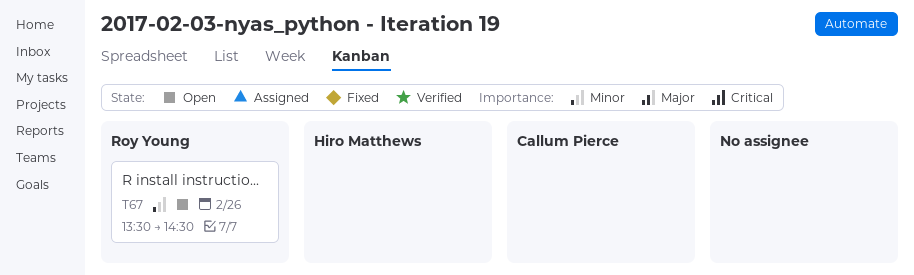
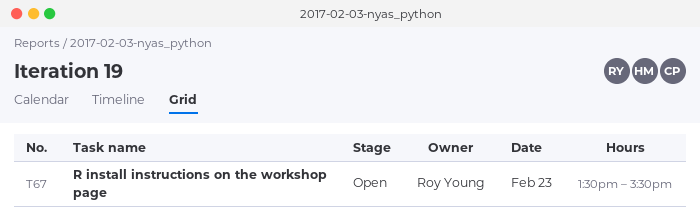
T67, day: Feb 26 -> Feb 23
T67, ends: 14:30 -> 15:30

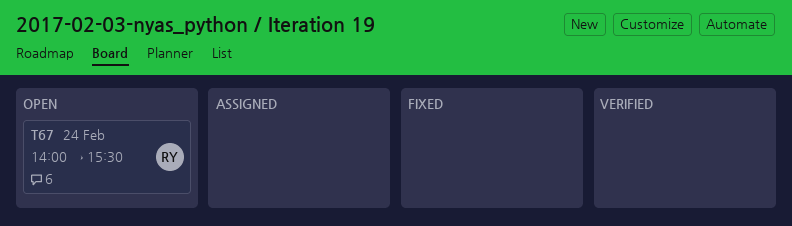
T67, day: Feb 23 -> Feb 24
T67, begins: 13:30 -> 14:00

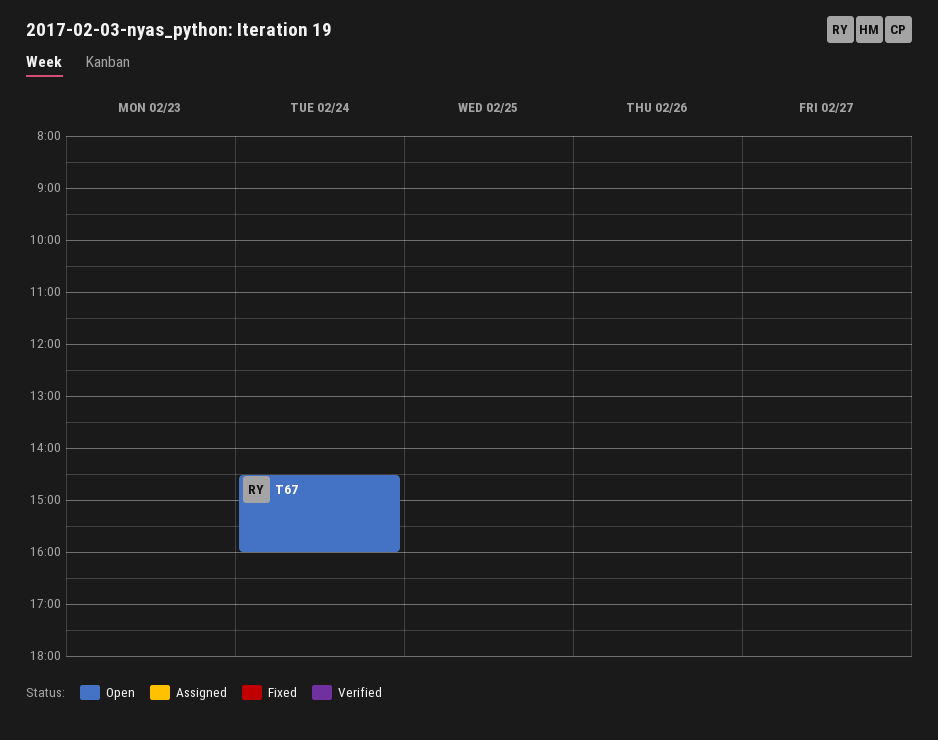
T67, begins: 14:00 -> 14:30
T67, ends: 15:30 -> 16:00

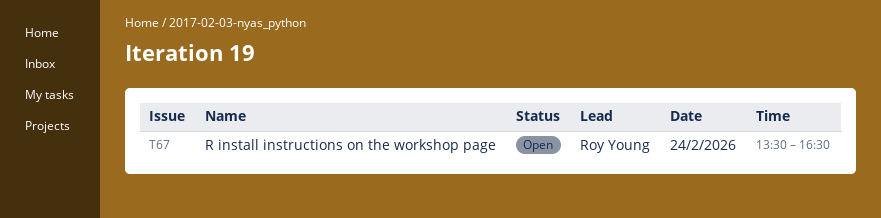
T67, begins: 14:30 -> 13:30
T67, ends: 16:00 -> 16:30

